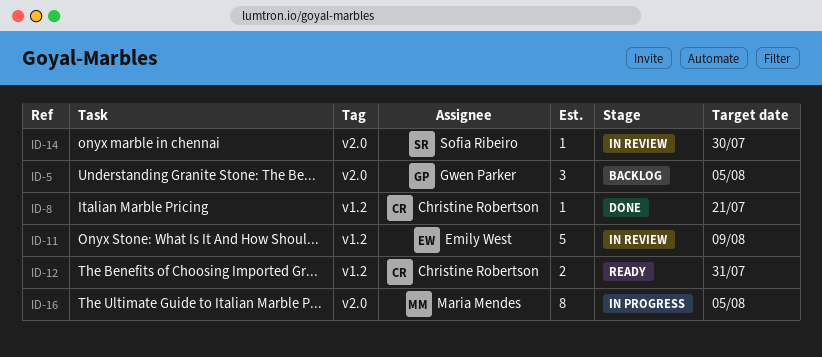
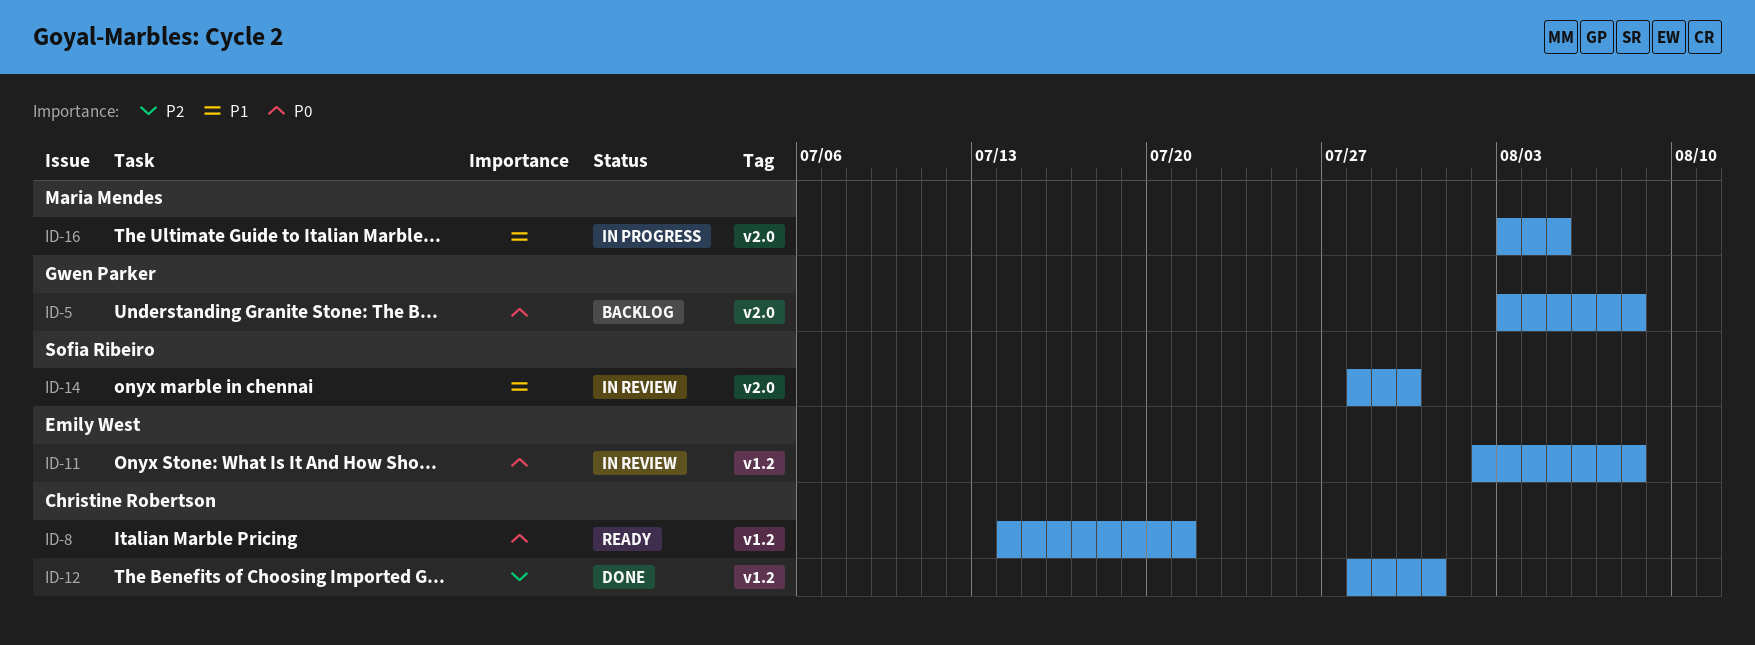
ID-5, due: Aug 5 -> Aug 8
ID-8, status: Done -> Ready
ID-11, due: Aug 9 -> Aug 8
ID-12, status: Ready -> Done

